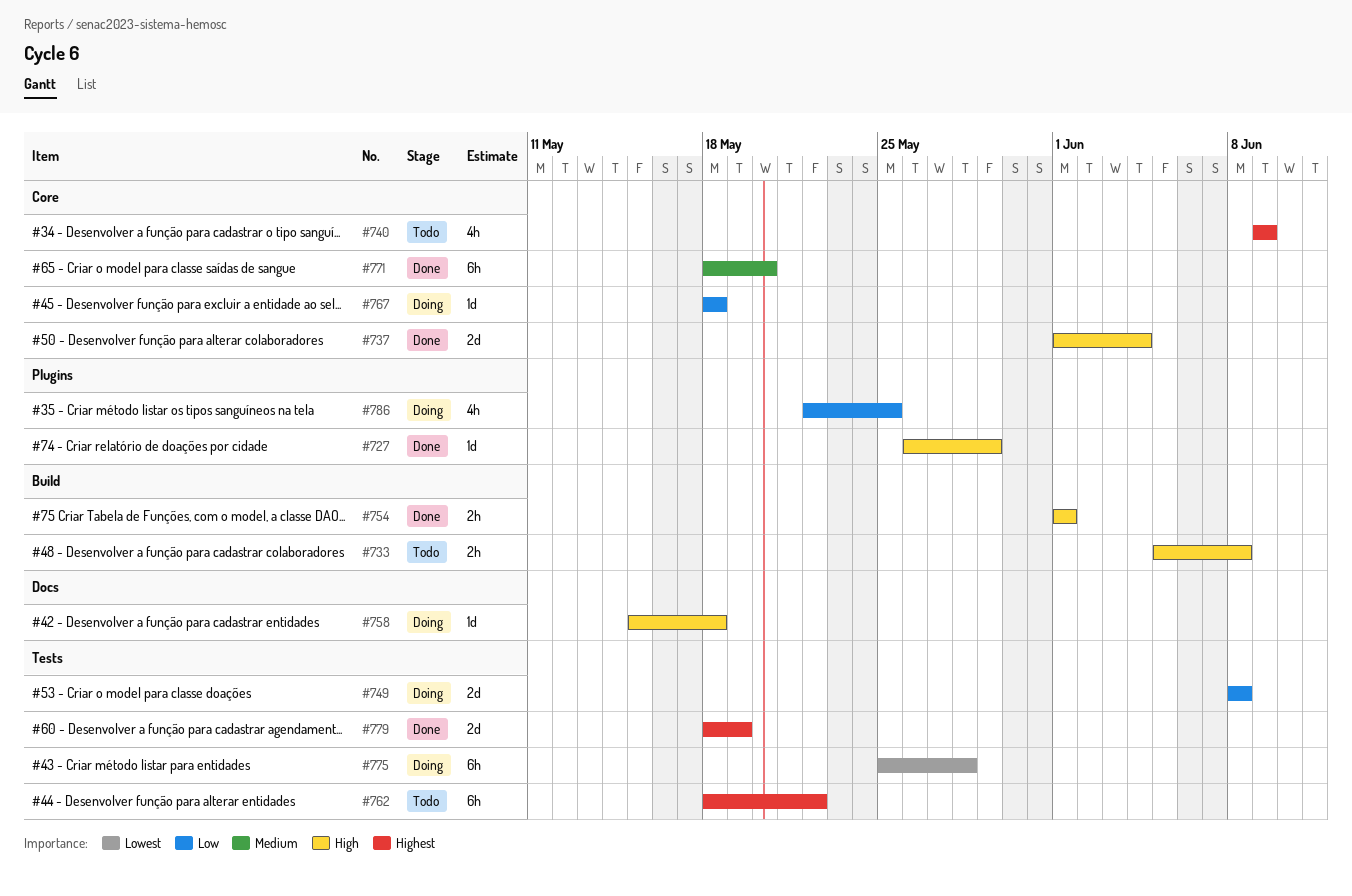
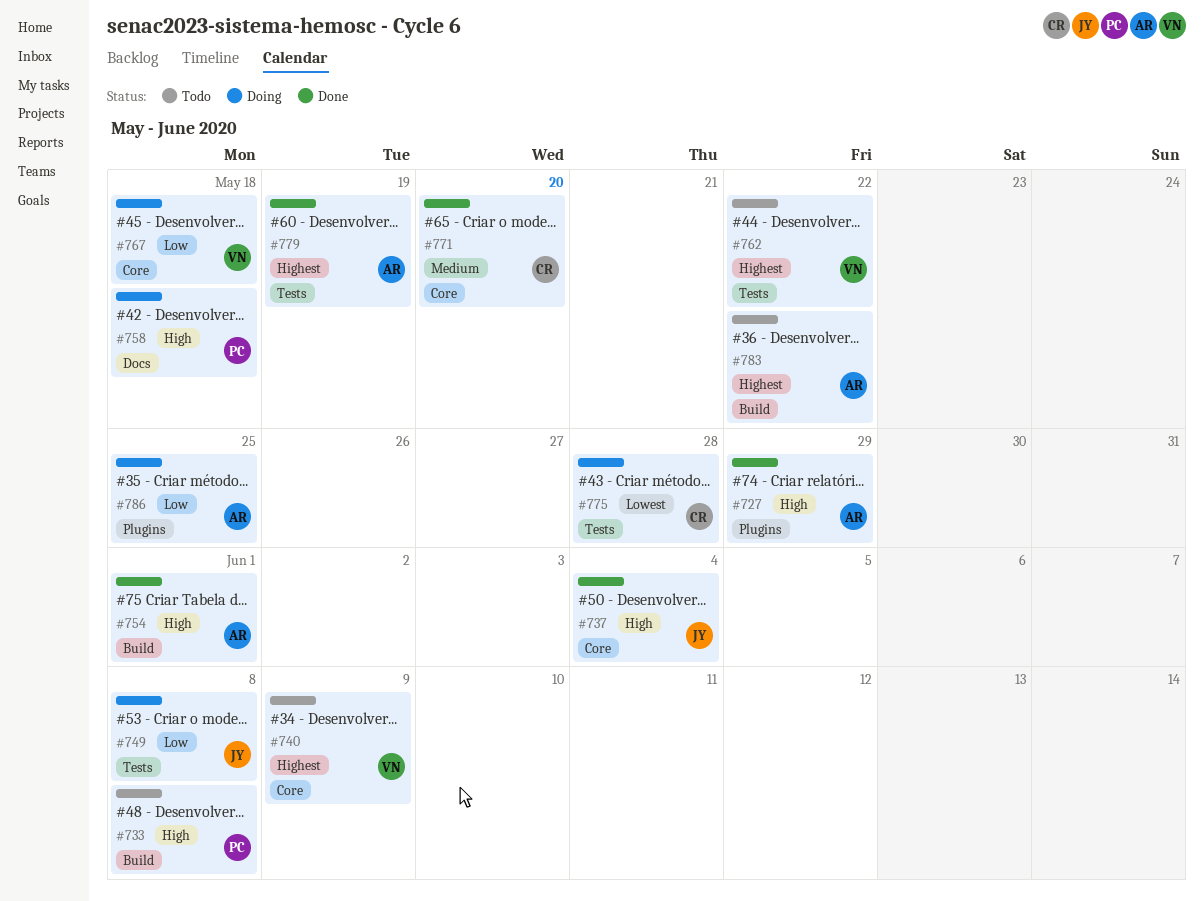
#783: none -> present

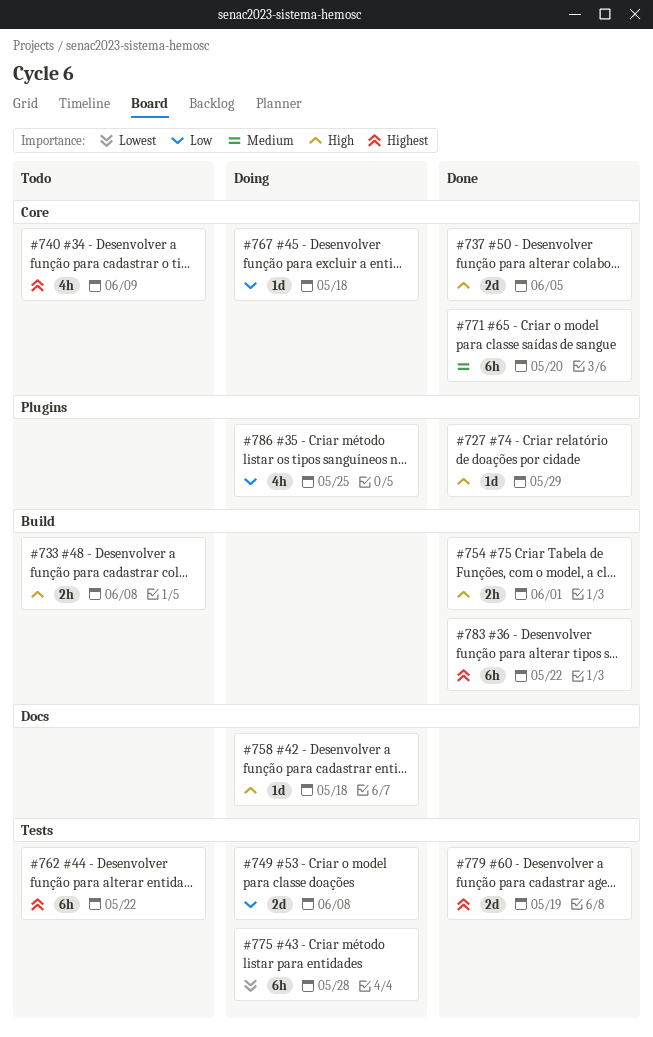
#737, due: Jun 4 -> Jun 5
#783, status: Todo -> Done

